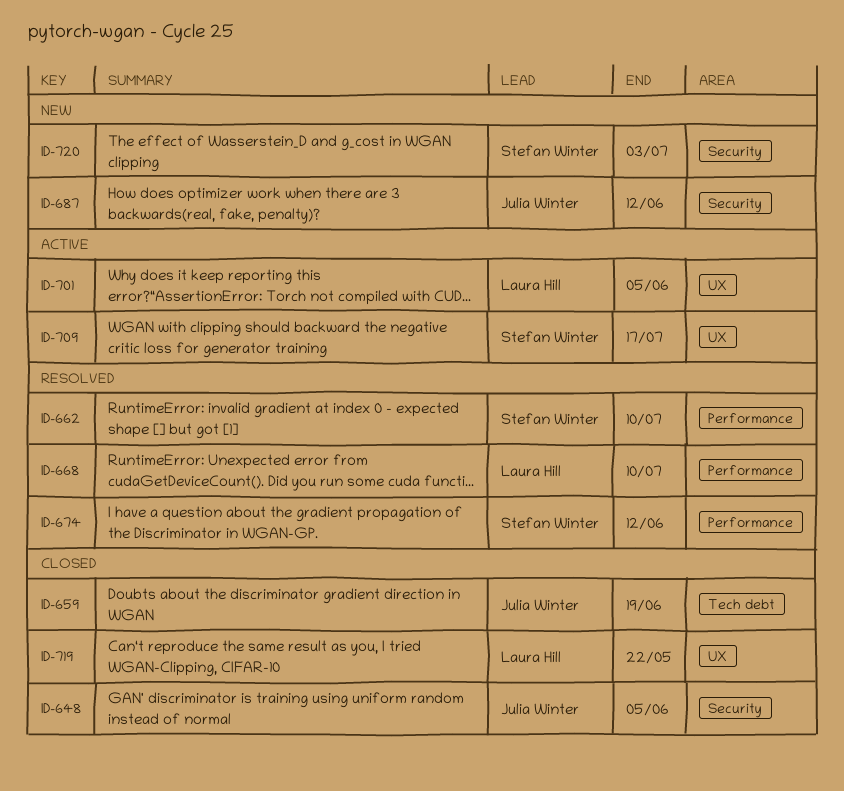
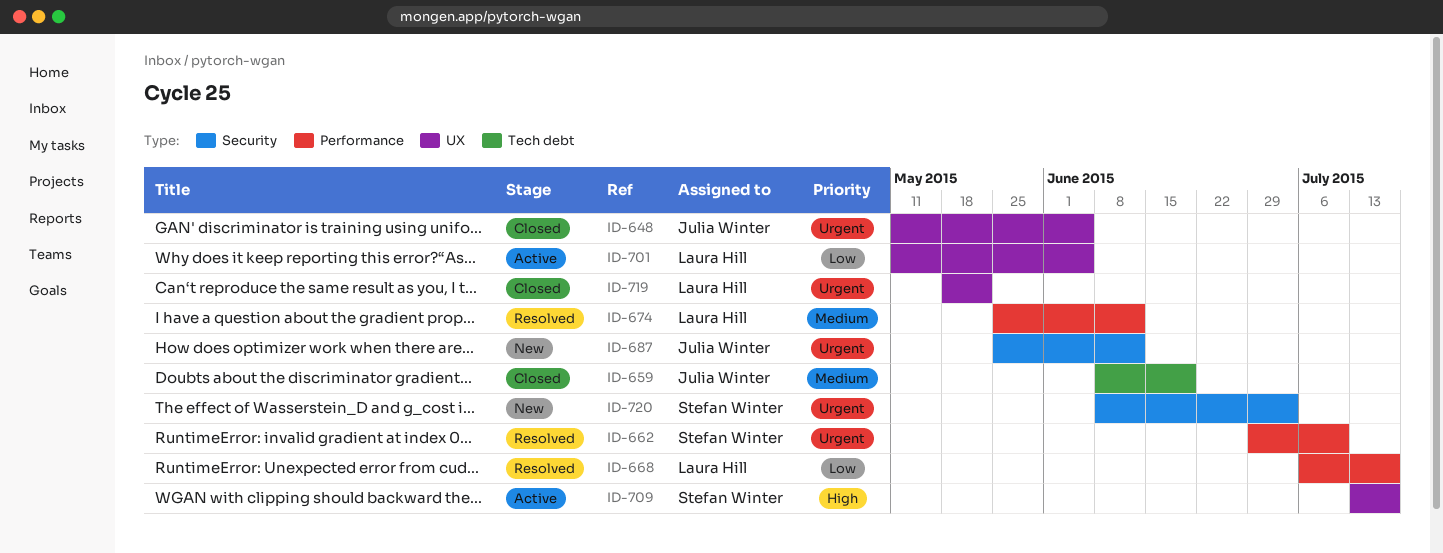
ID-648, label: Security -> UX
ID-668, due: Jul 10 -> Jul 17
ID-674, owner: Stefan Winter -> Laura Hill

